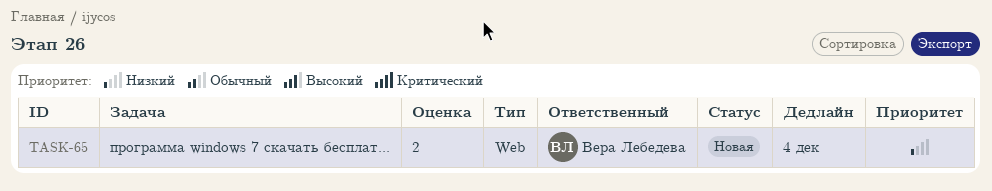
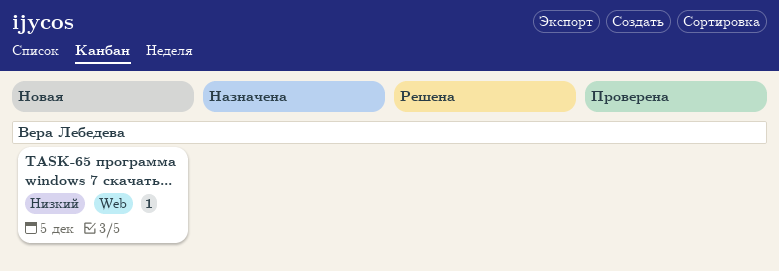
TASK-65, estimate: 2 -> 1
TASK-65, due: Dec 4 -> Dec 5

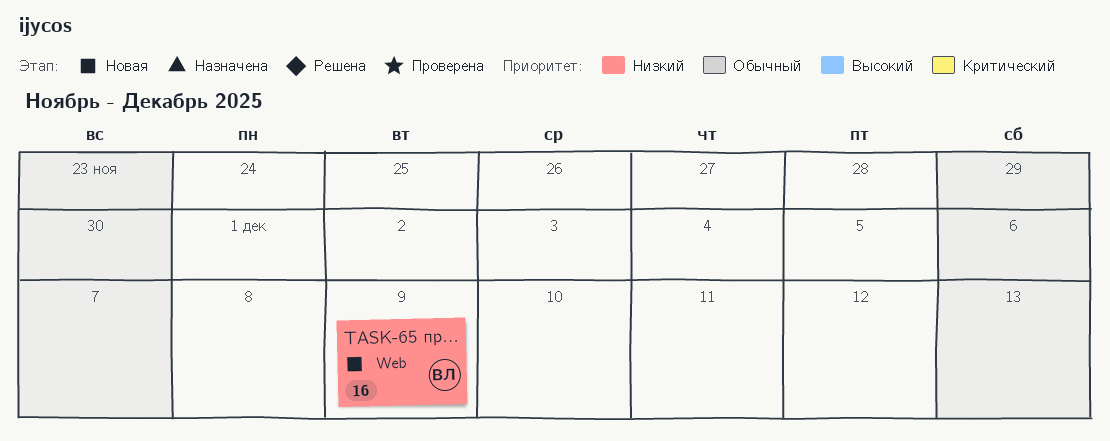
TASK-65, estimate: 1 -> 16
TASK-65, due: Dec 5 -> Dec 9

